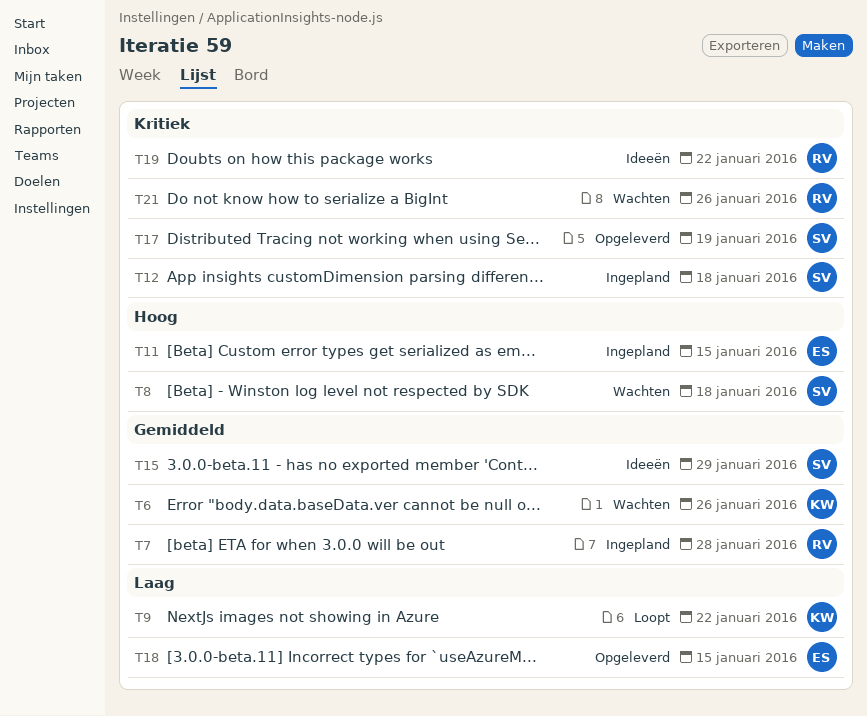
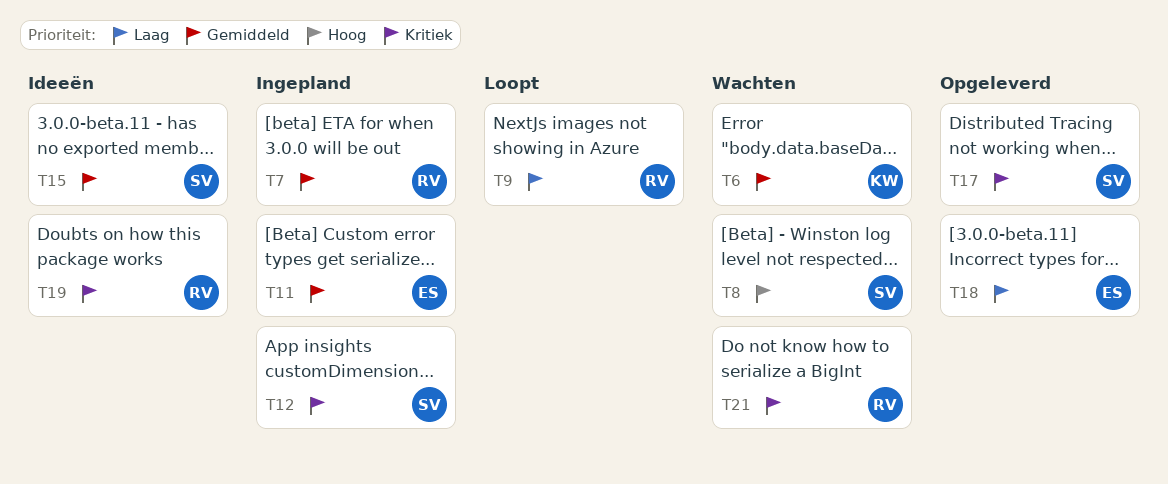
T9, owner: KW -> RV
T11, priority: Hoog -> Gemiddeld

